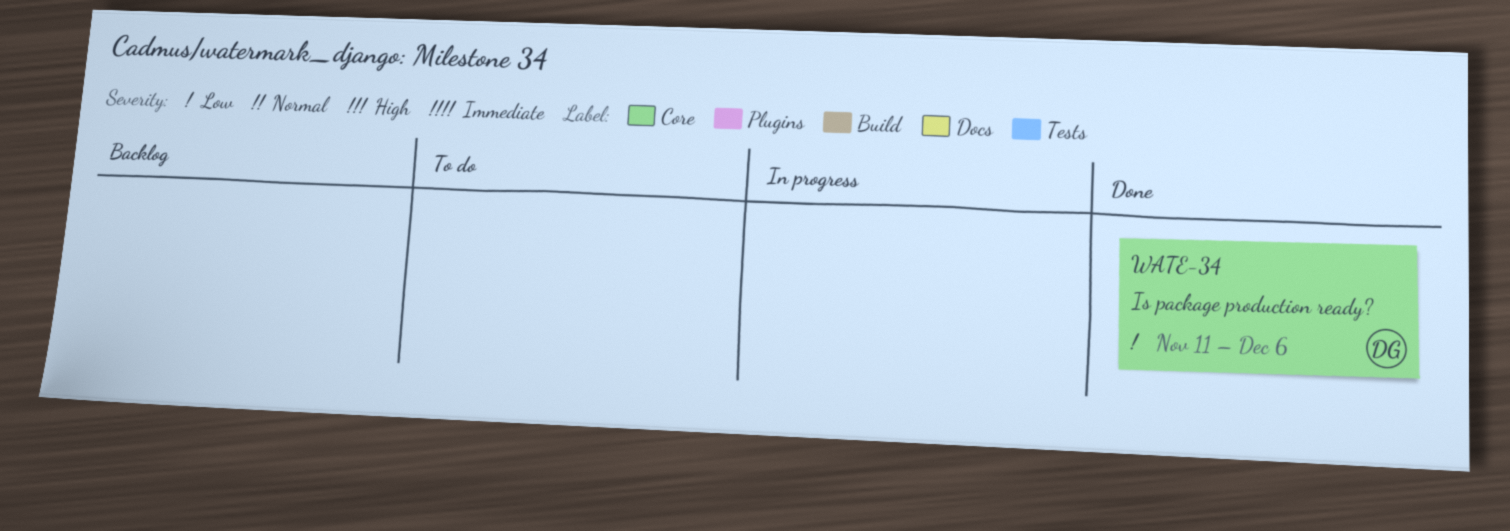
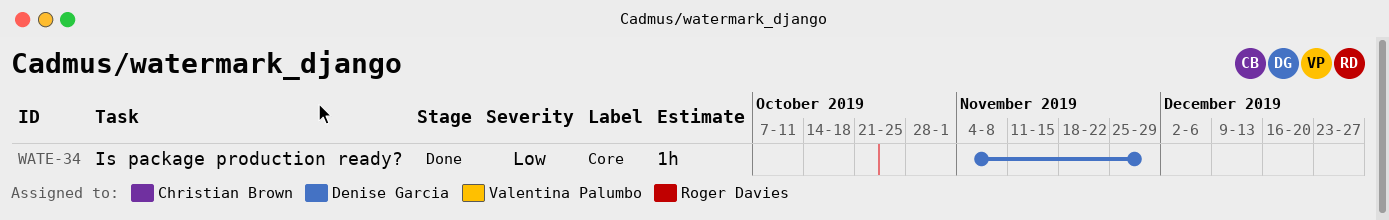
WATE-34, start: Nov 11 -> Nov 4
WATE-34, due: Dec 6 -> Nov 29

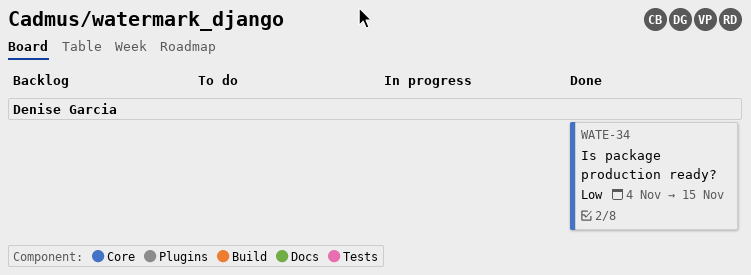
WATE-34, due: Nov 29 -> Nov 15

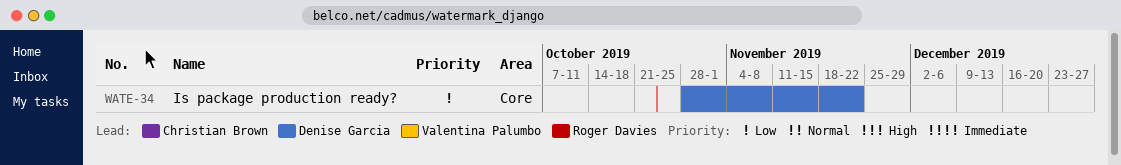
WATE-34, start: Nov 4 -> Oct 28
WATE-34, due: Nov 15 -> Nov 22

